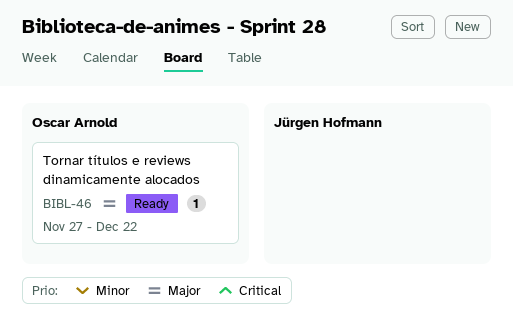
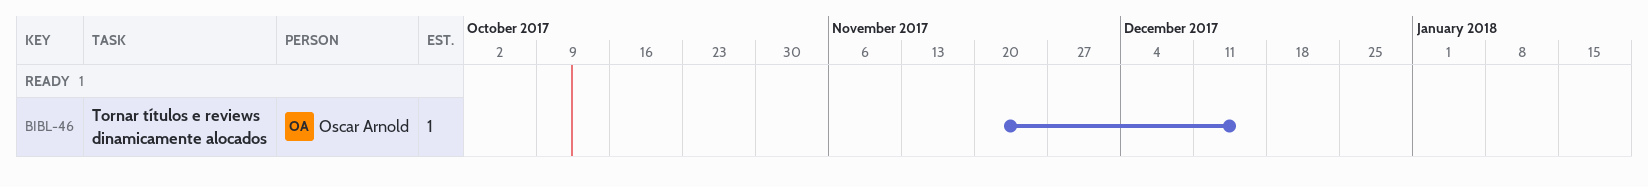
BIBL-46, start: Nov 27 -> Nov 20
BIBL-46, due: Dec 22 -> Dec 15

